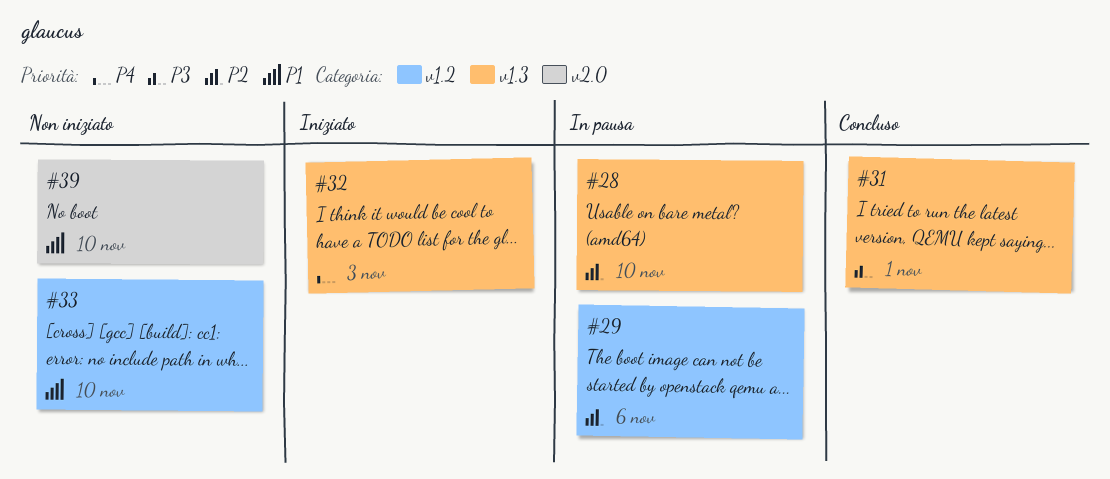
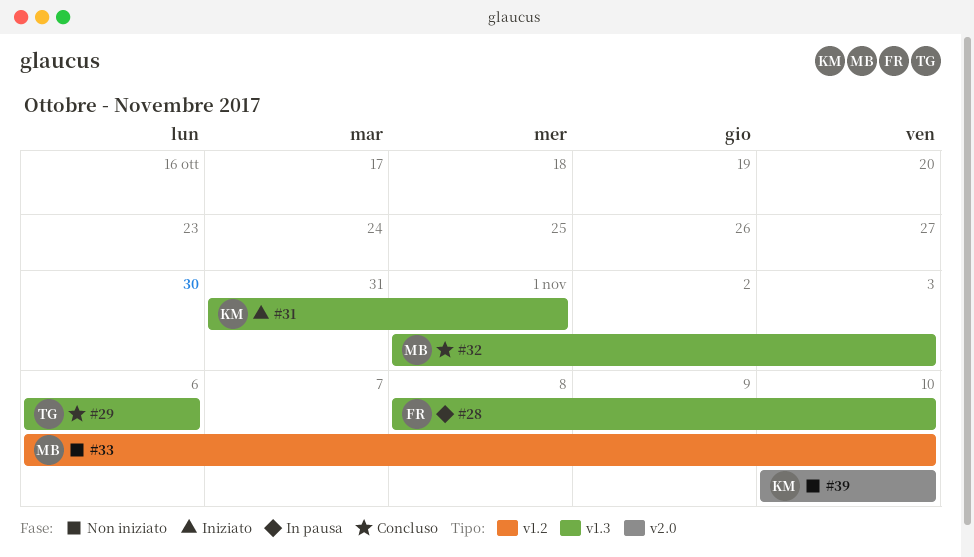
#29, status: In pausa -> Concluso
#29, label: v1.2 -> v1.3
#31, status: Concluso -> Iniziato
#32, status: Iniziato -> Concluso

